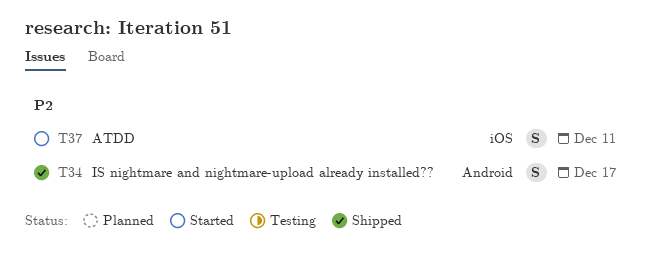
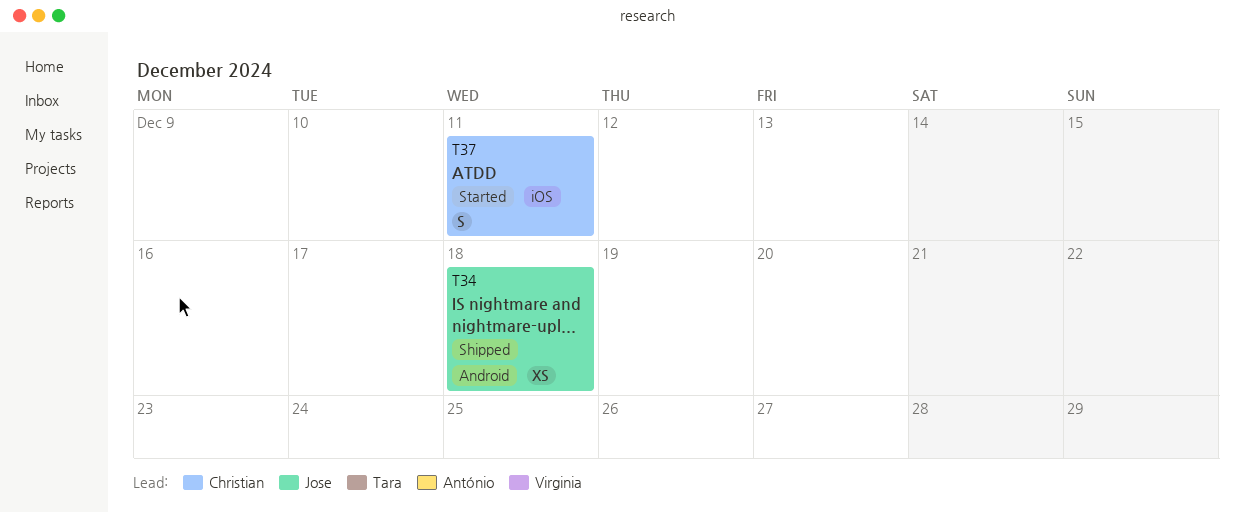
T34, estimate: S -> XS
T34, due: Dec 17 -> Dec 18

